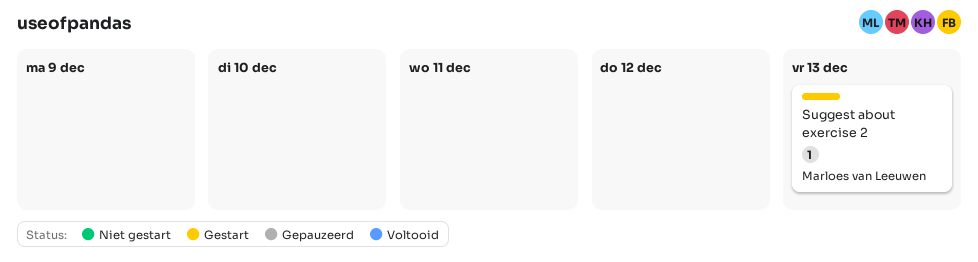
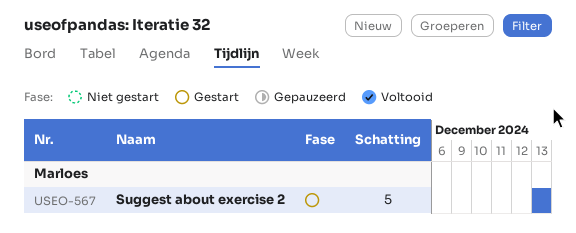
Suggest about exercise 2, estimate: 1 -> 5

